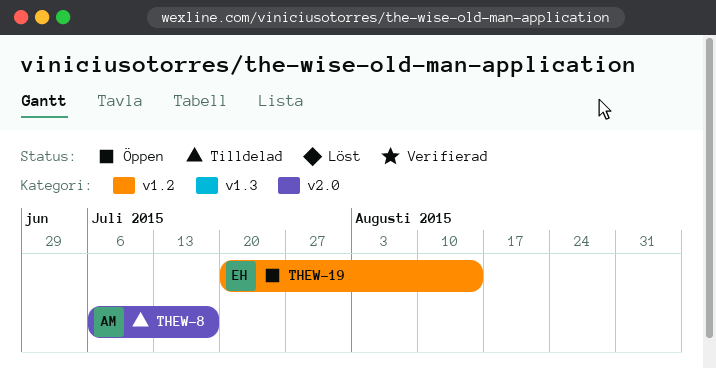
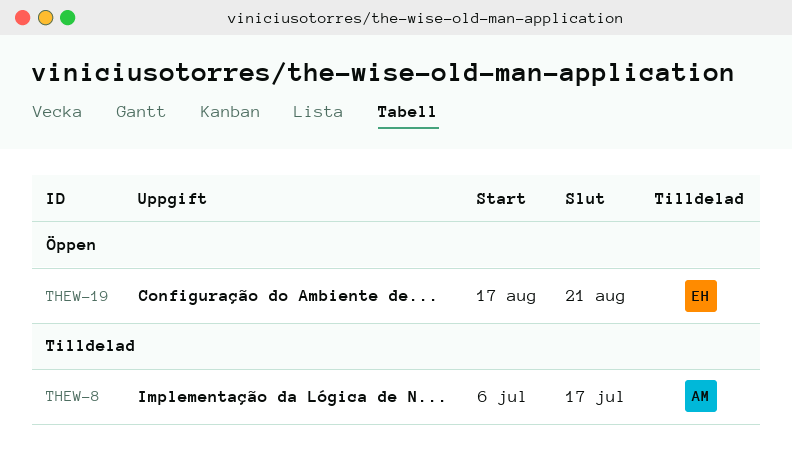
THEW-19, start: Jul 20 -> Aug 17
THEW-19, due: Aug 14 -> Aug 21

